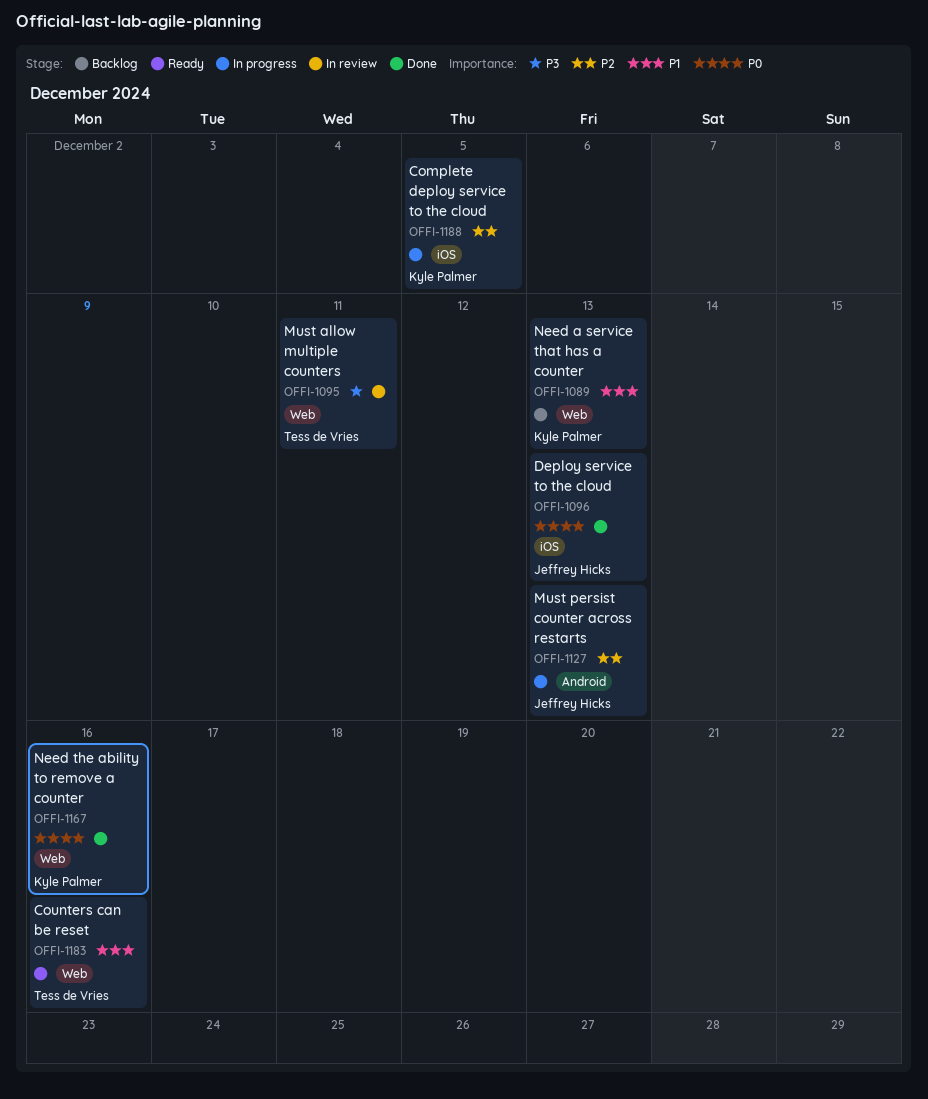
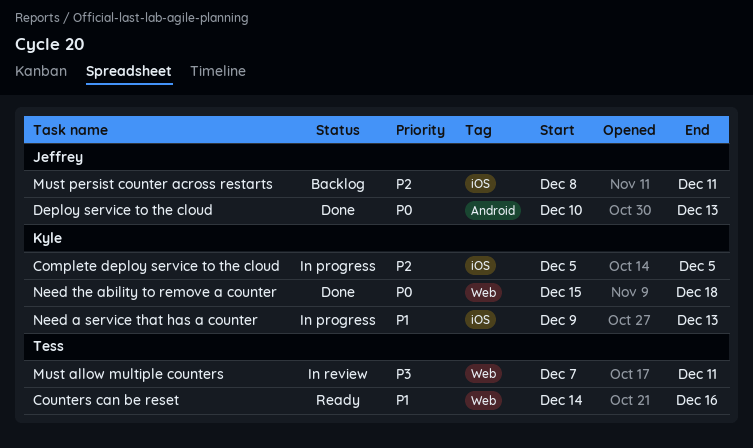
Deploy service to the cloud, label: iOS -> Android
Must persist counter across restarts, status: In progress -> Backlog
Must persist counter across restarts, label: Android -> iOS
Must persist counter across restarts, due: Dec 13 -> Dec 11
Need a service that has a counter, status: Backlog -> In progress
Need a service that has a counter, label: Web -> iOS
Need the ability to remove a counter, due: Dec 16 -> Dec 18

